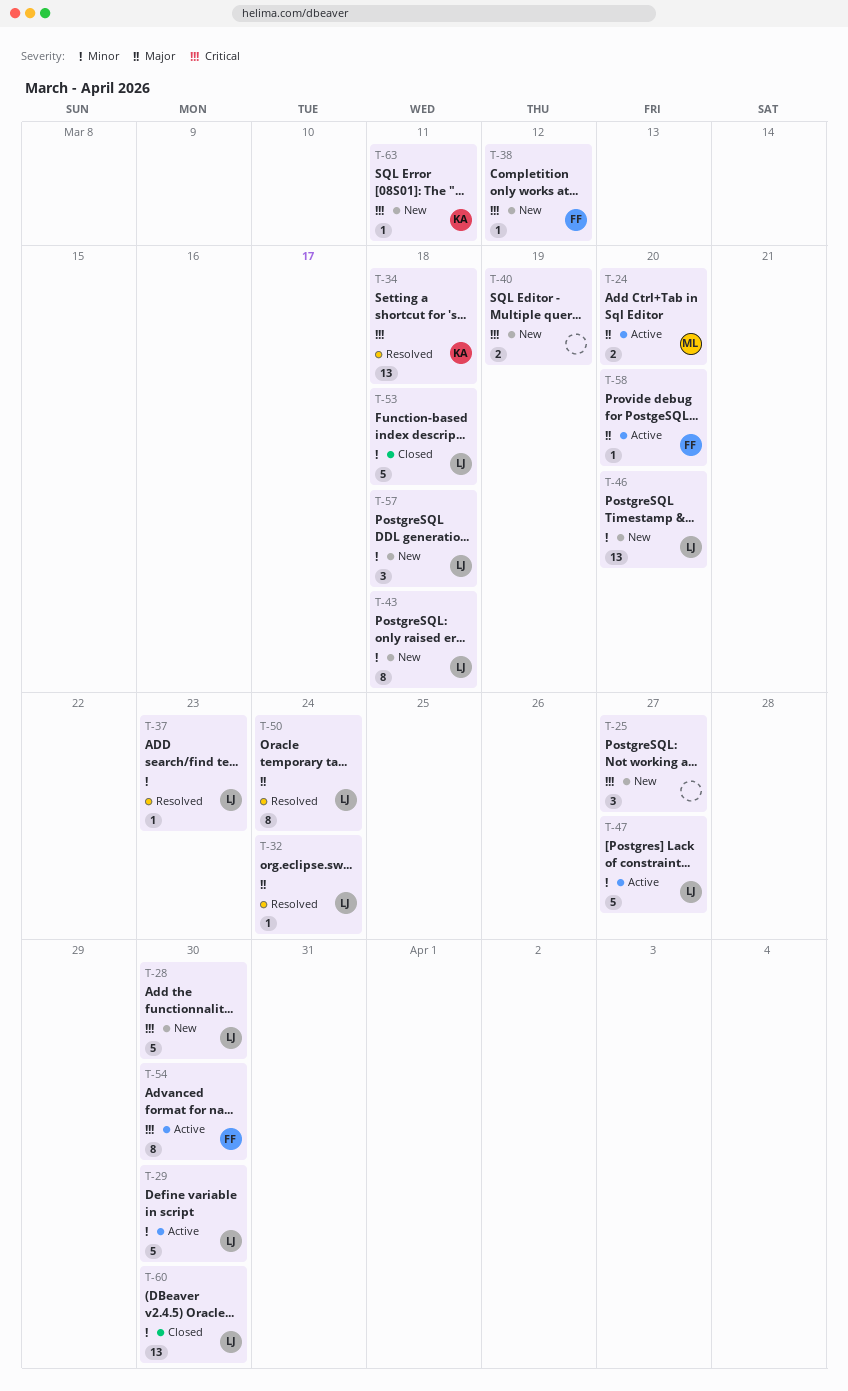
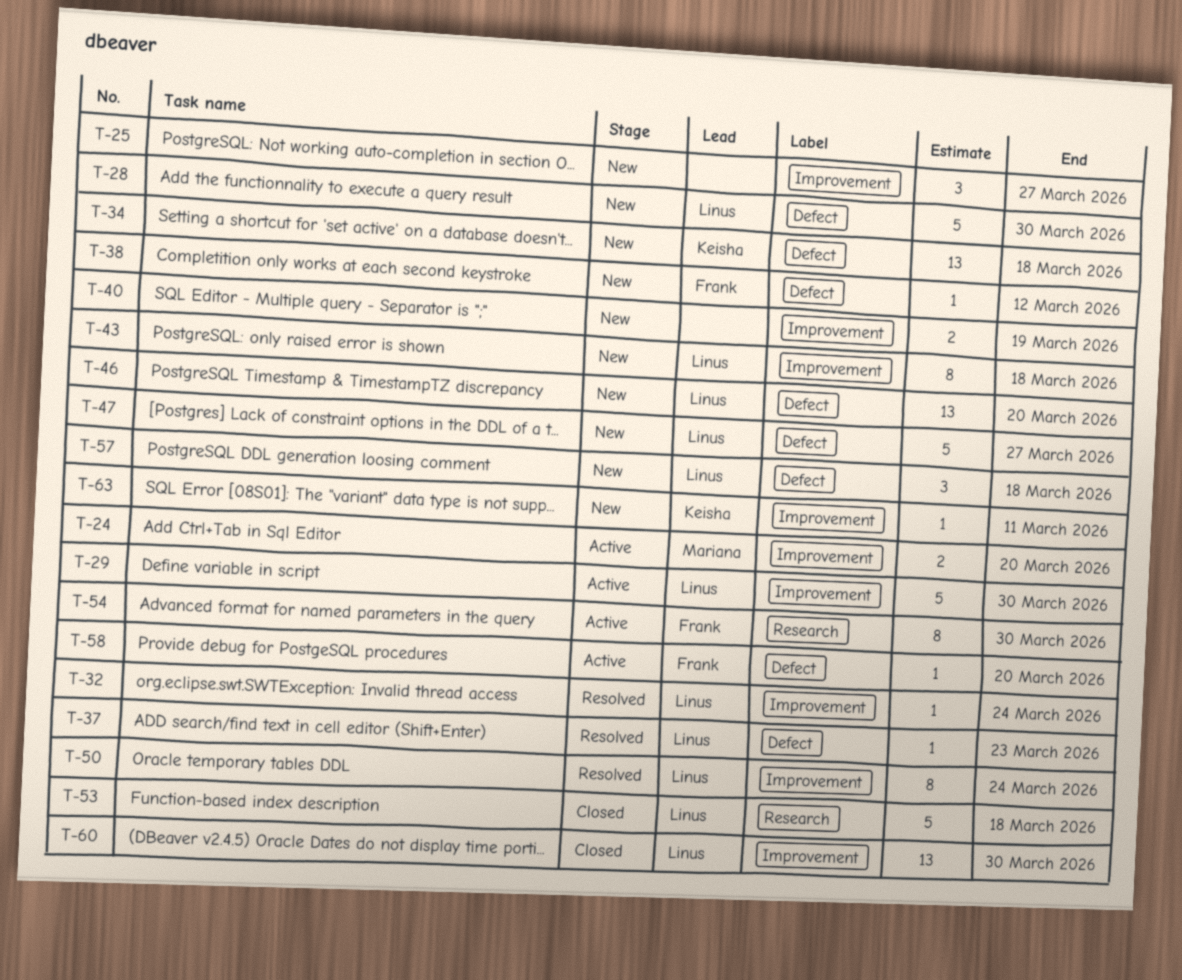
T-34, status: Resolved -> New
T-47, status: Active -> New

